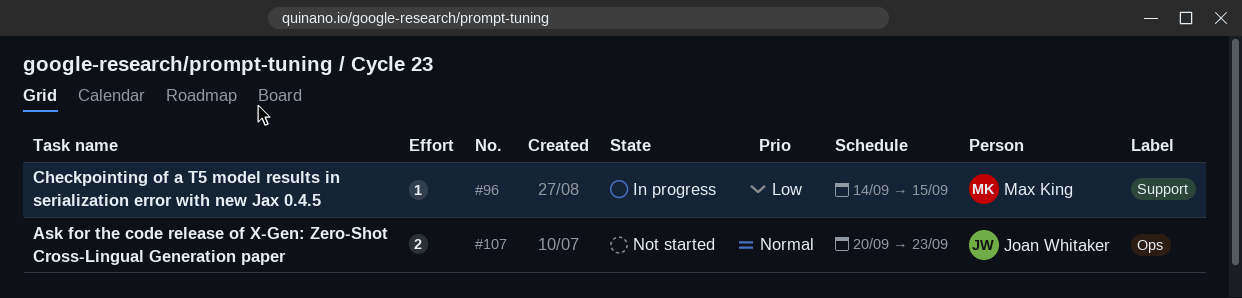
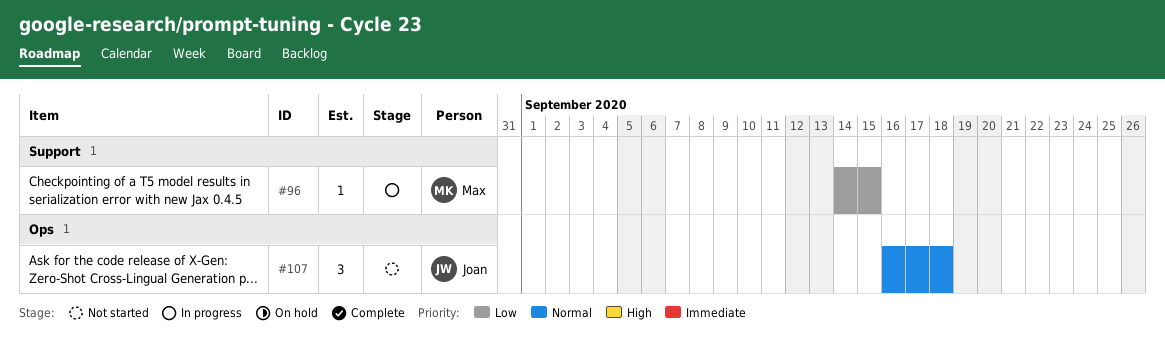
#107, estimate: 2 -> 3
#107, start: Sep 20 -> Sep 16
#107, due: Sep 23 -> Sep 18

